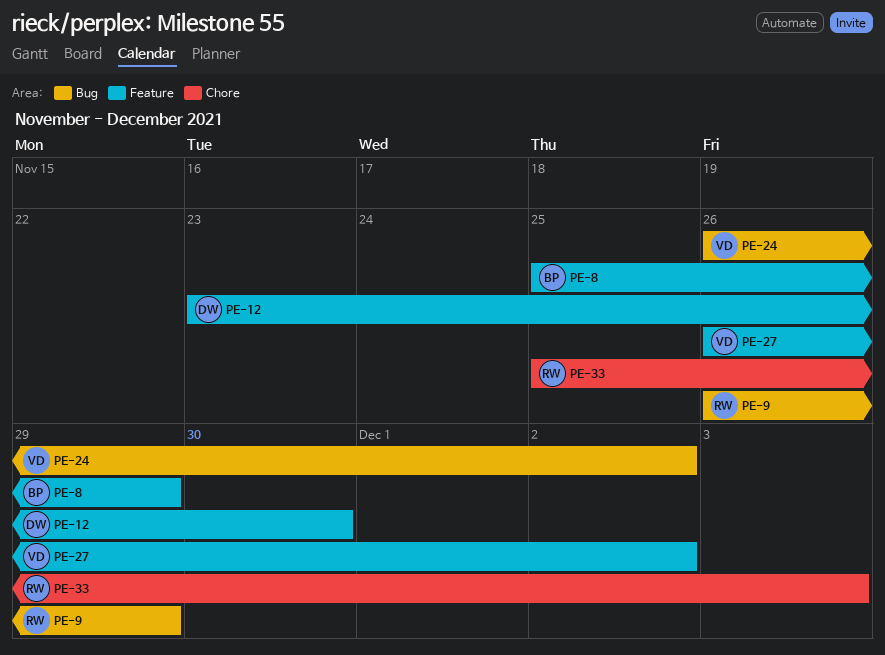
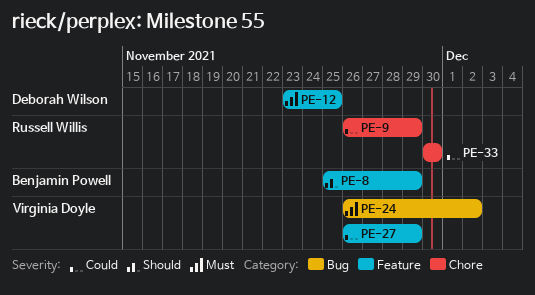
PE-9, label: Bug -> Chore
PE-12, due: Nov 30 -> Nov 25
PE-27, due: Dec 2 -> Nov 29
PE-33, start: Nov 25 -> Nov 30
PE-33, due: Dec 3 -> Nov 30

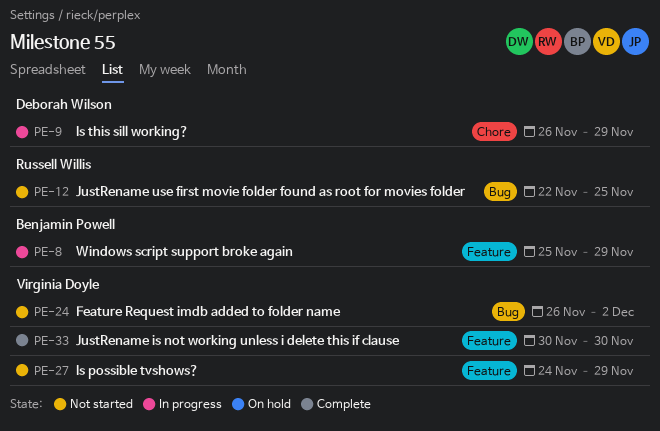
PE-9, owner: Russell Willis -> Deborah Wilson
PE-12, owner: Deborah Wilson -> Russell Willis
PE-12, label: Feature -> Bug
PE-12, start: Nov 23 -> Nov 22
PE-27, start: Nov 26 -> Nov 24
PE-33, owner: Russell Willis -> Virginia Doyle
PE-33, label: Chore -> Feature

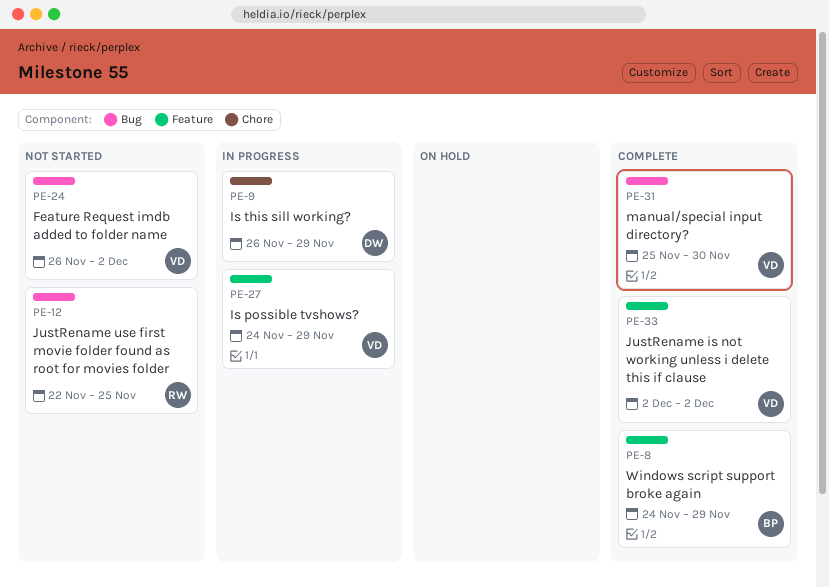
PE-8, status: In progress -> Complete
PE-8, start: Nov 25 -> Nov 24
PE-27, status: Not started -> In progress
PE-31: none -> present
PE-33, start: Nov 30 -> Dec 2
PE-33, due: Nov 30 -> Dec 2

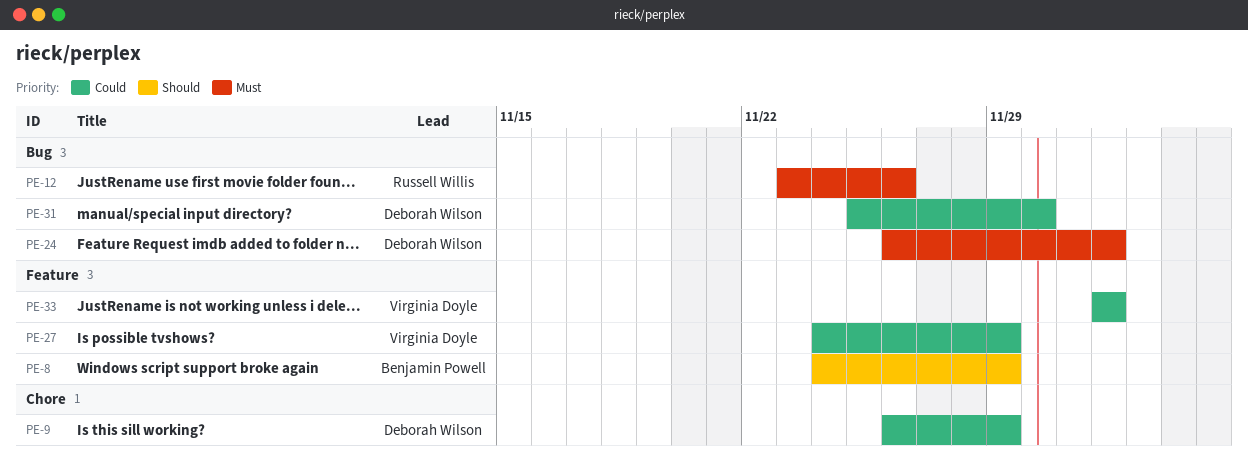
PE-12, start: Nov 22 -> Nov 23
PE-12, due: Nov 25 -> Nov 26
PE-24, owner: Virginia Doyle -> Deborah Wilson
PE-31, owner: Virginia Doyle -> Deborah Wilson

